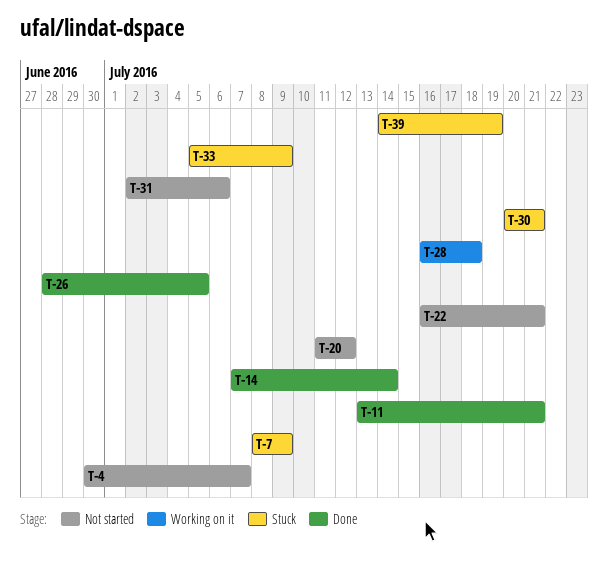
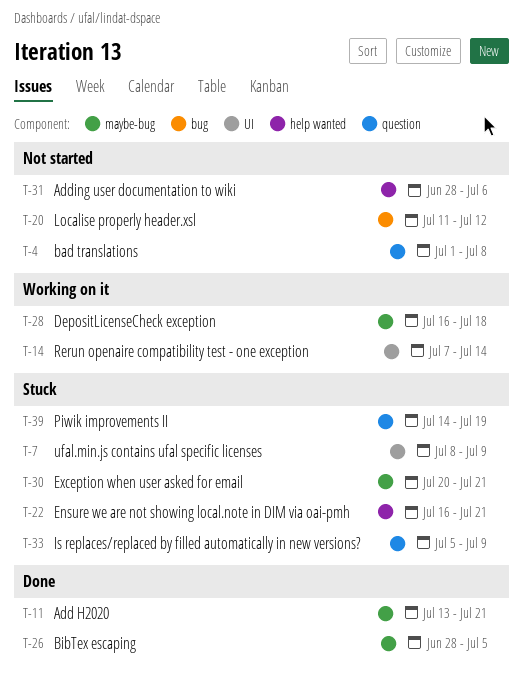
T-4, start: Jun 30 -> Jul 1
T-4, due: Jul 7 -> Jul 8
T-14, status: Done -> Working on it
T-22, status: Not started -> Stuck
T-31, start: Jul 2 -> Jun 28

